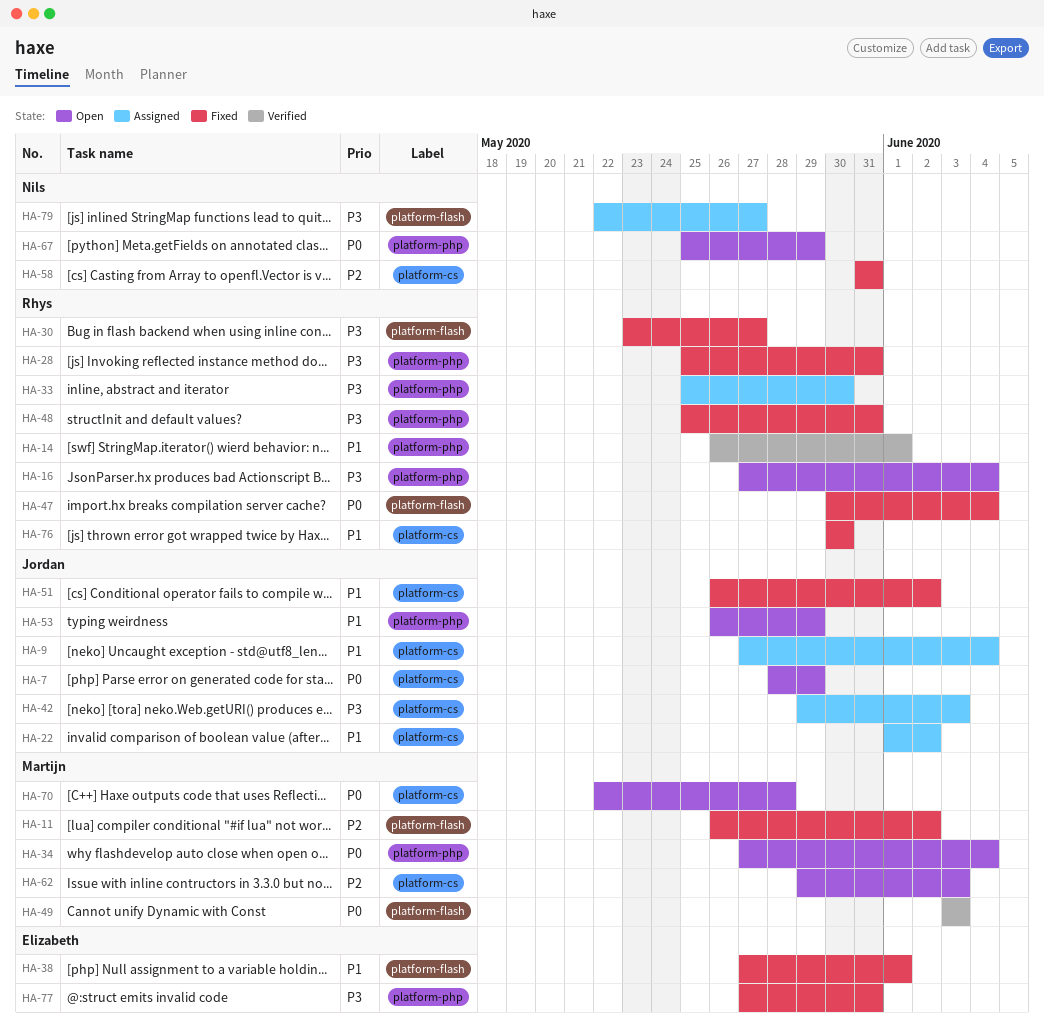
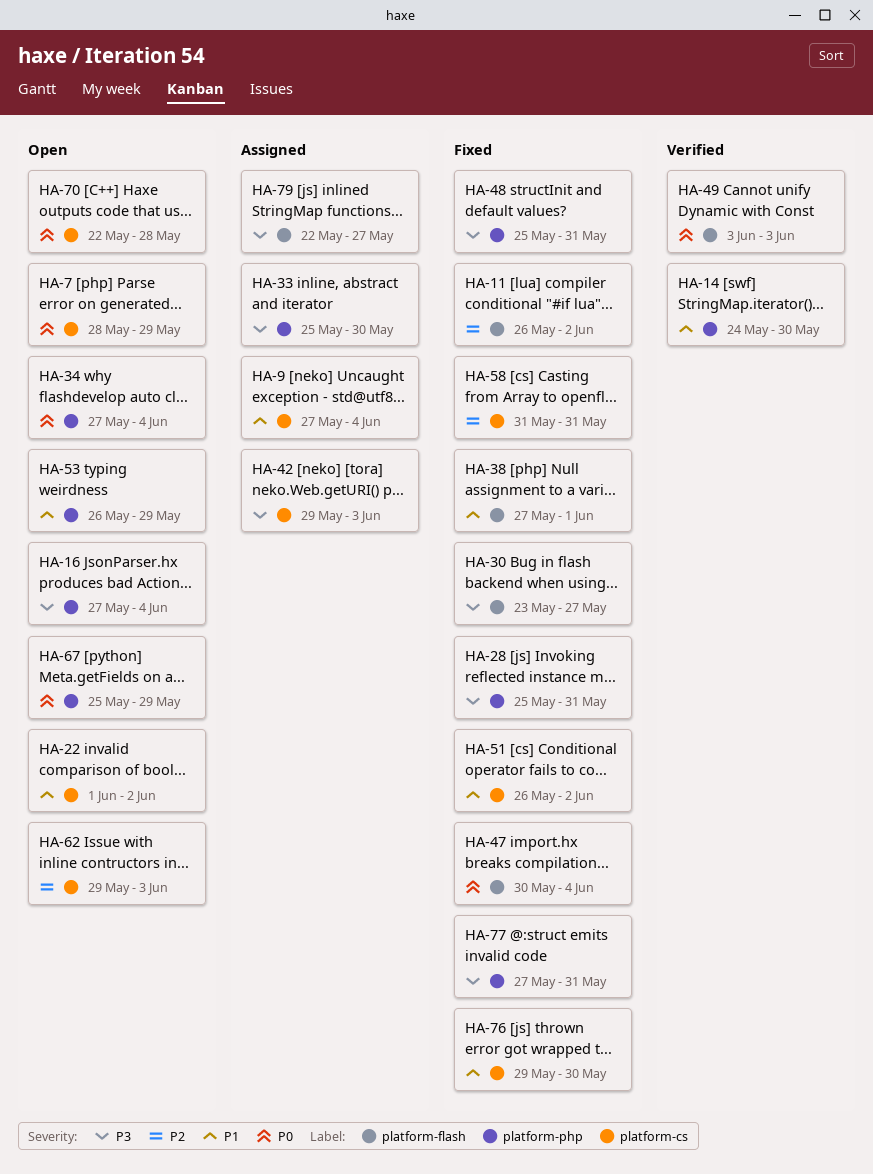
HA-14, start: May 26 -> May 24
HA-14, due: Jun 1 -> May 30
HA-22, status: Assigned -> Open
HA-76, start: May 30 -> May 29

